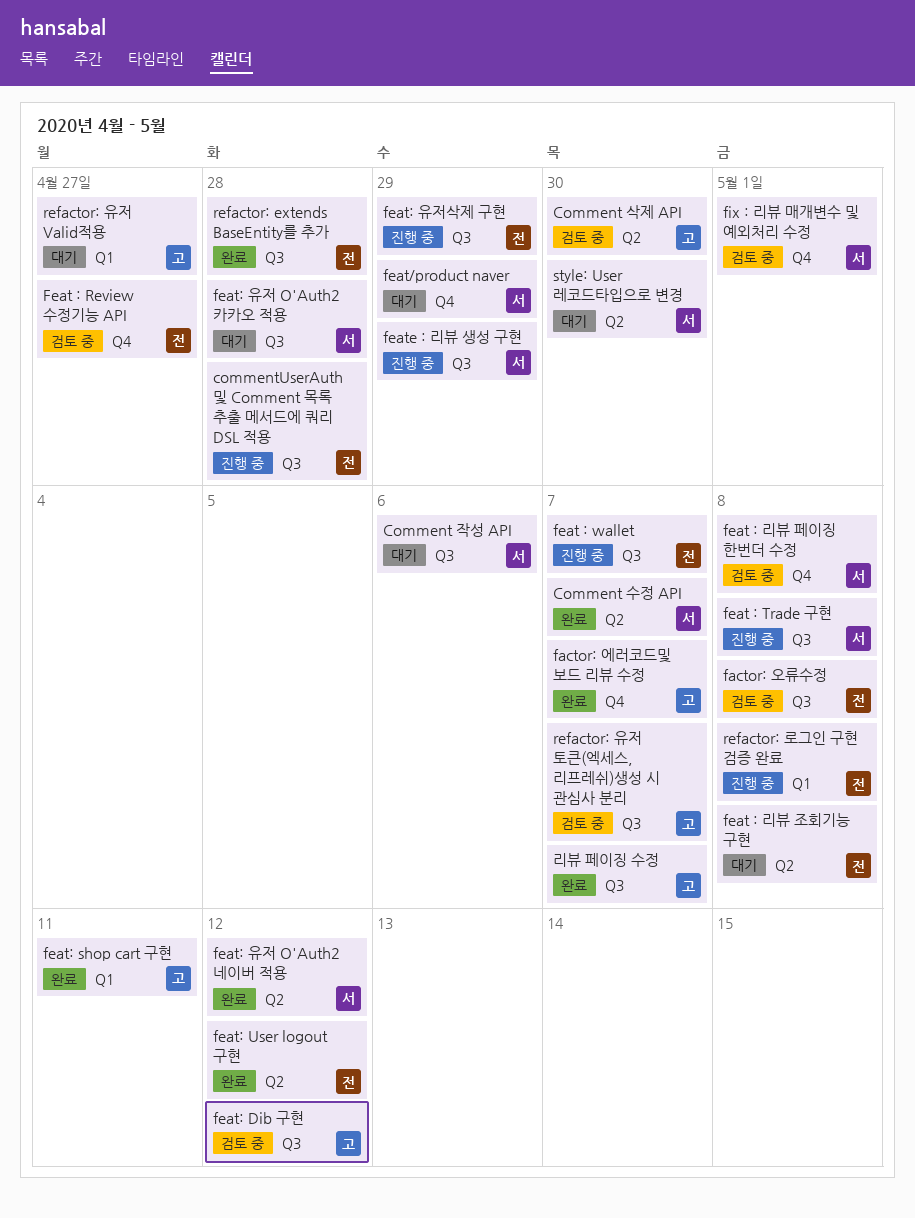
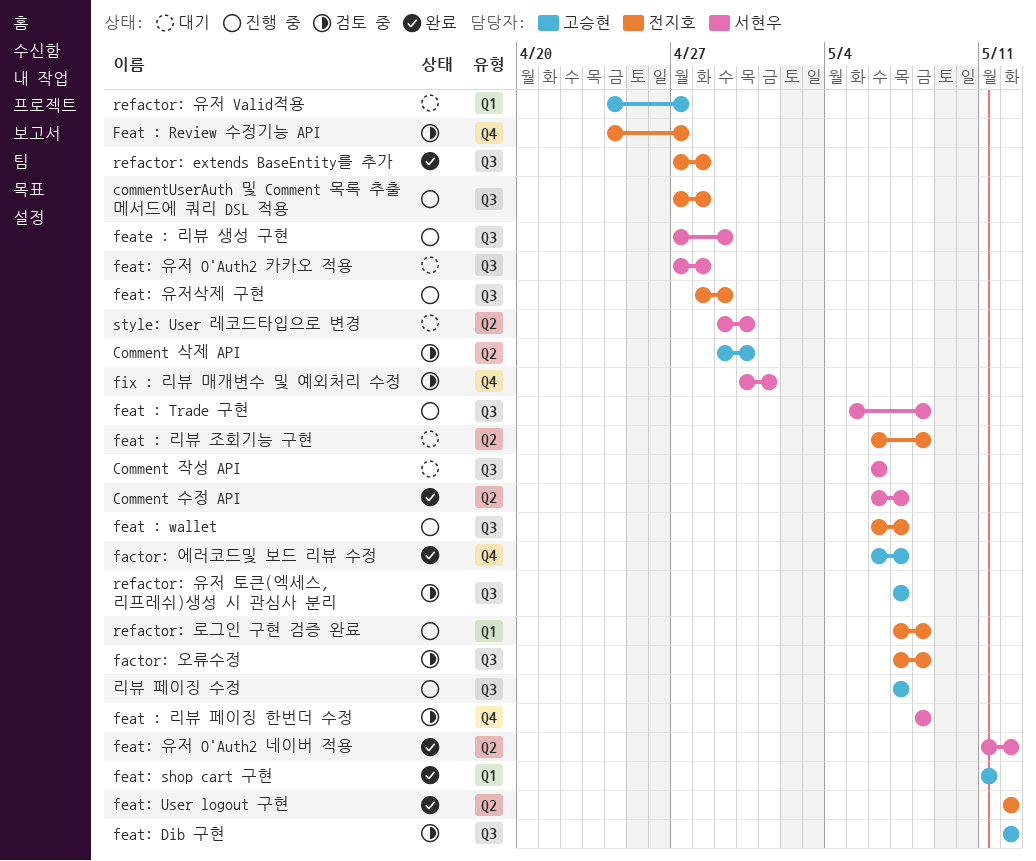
feat/product naver: present -> none
리뷰 페이징 수정, status: 완료 -> 진행 중

